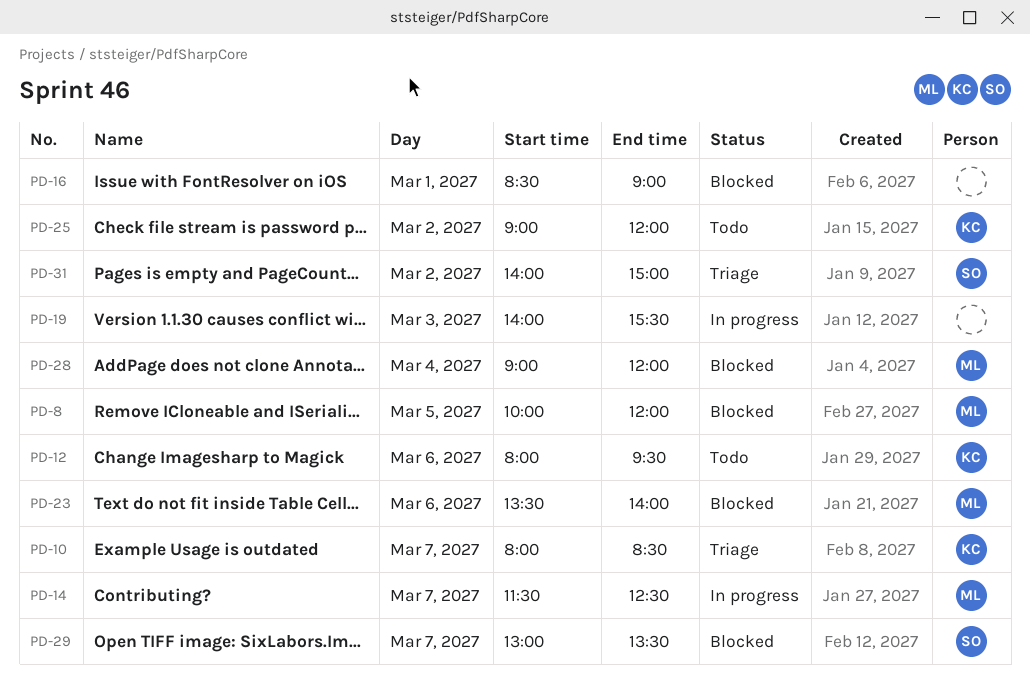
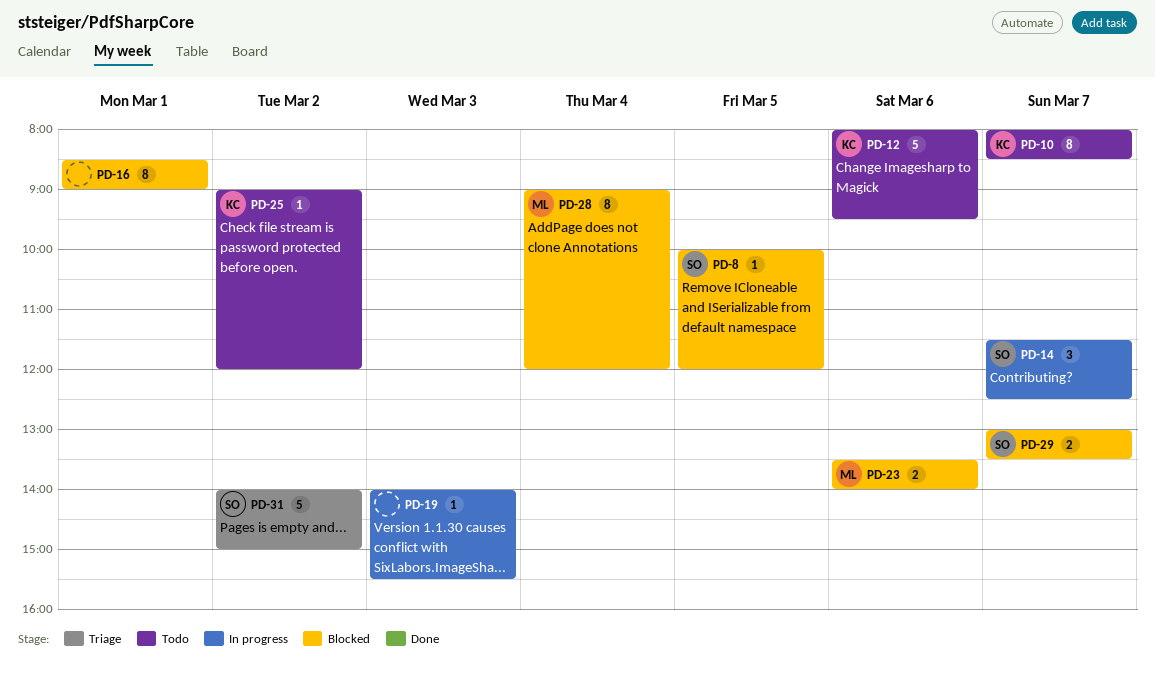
PD-8, owner: ML -> SO
PD-10, status: Triage -> Todo
PD-14, owner: ML -> SO

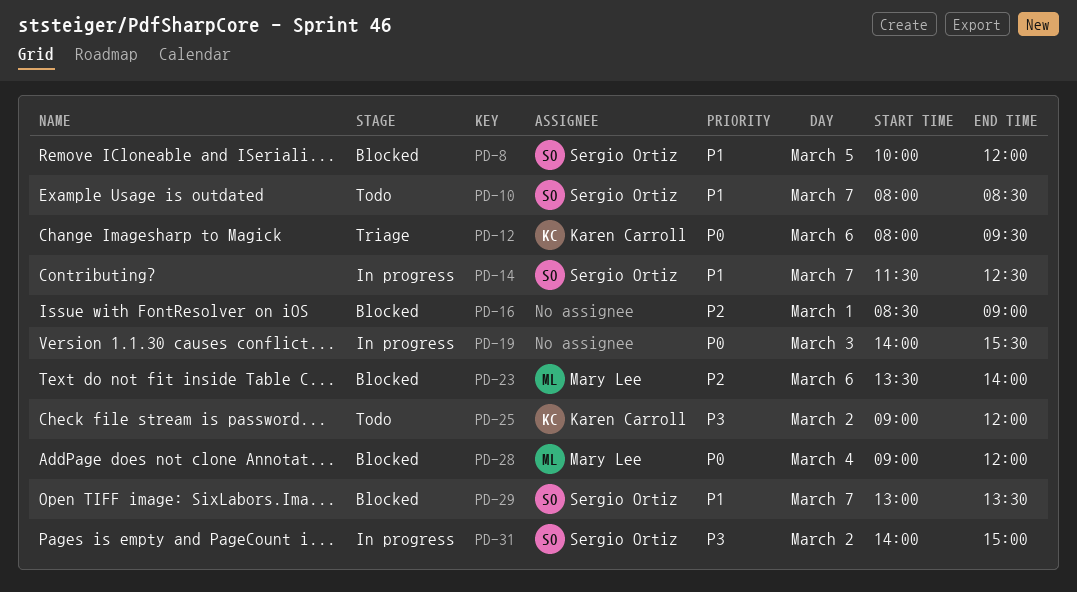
PD-10, owner: Karen Carroll -> Sergio Ortiz
PD-12, status: Todo -> Triage
PD-31, status: Triage -> In progress

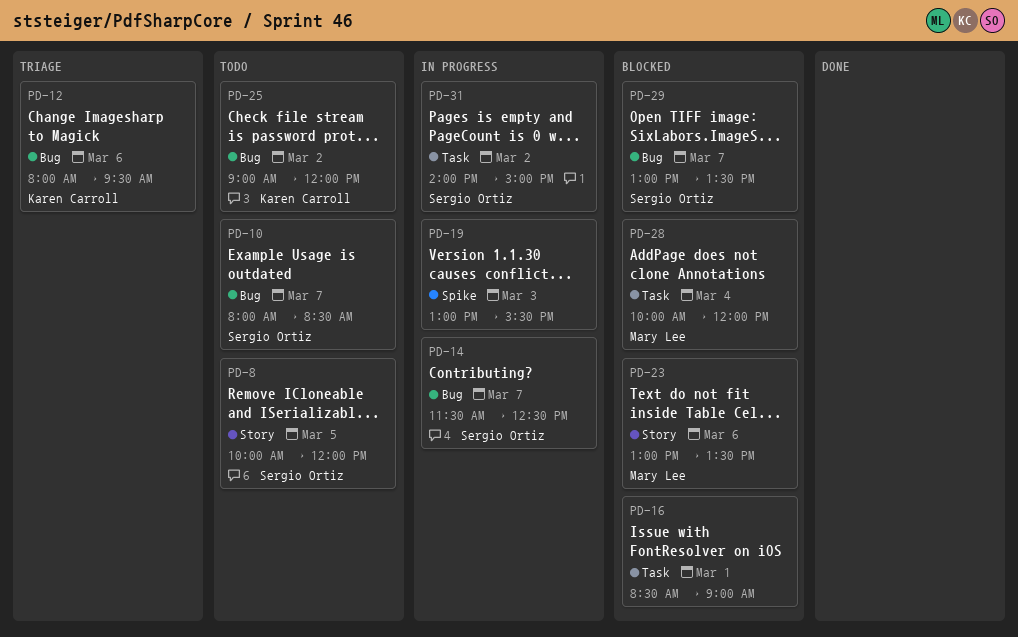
PD-8, status: Blocked -> Todo
PD-19, begins: 14:00 -> 13:00
PD-23, begins: 13:30 -> 13:00
PD-23, ends: 14:00 -> 13:30
PD-28, begins: 09:00 -> 10:00

